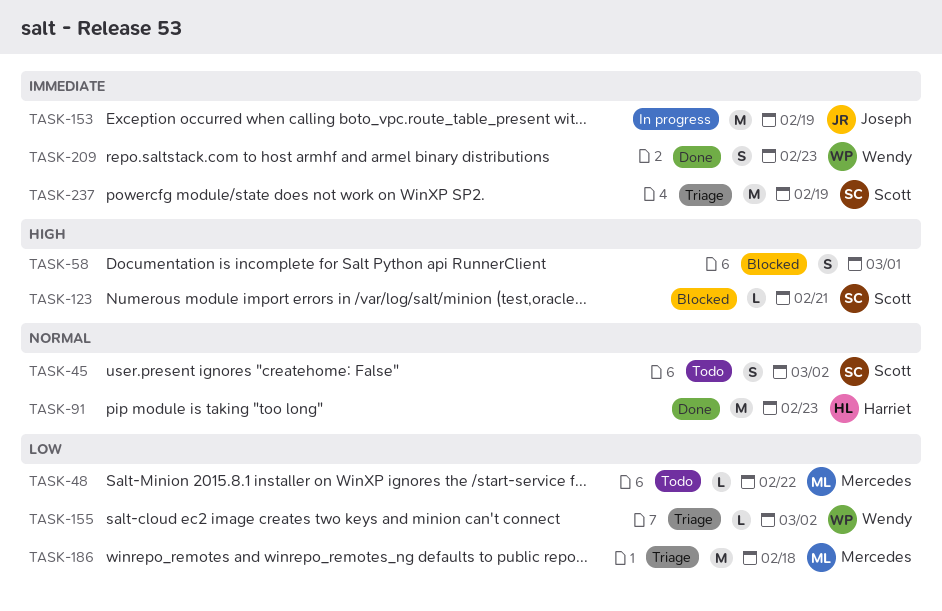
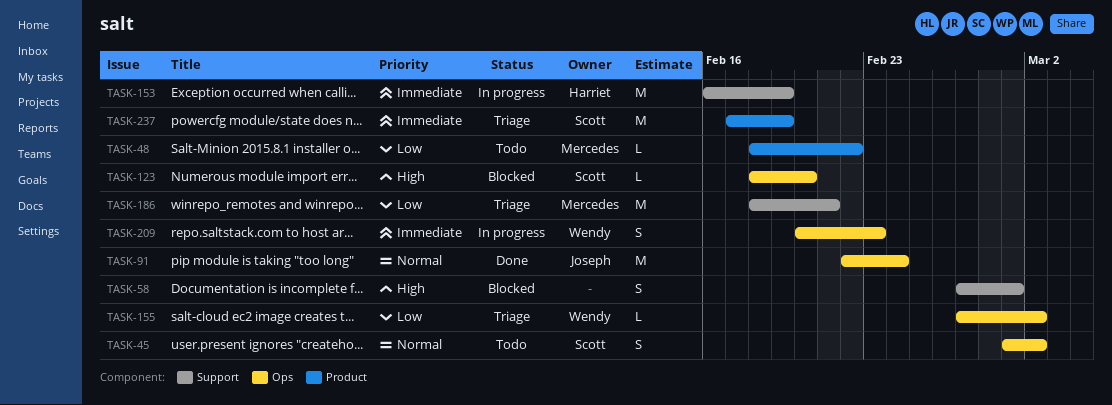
TASK-91, owner: Harriet -> Joseph
TASK-91, due: Feb 23 -> Feb 24
TASK-123, due: Feb 21 -> Feb 20
TASK-153, owner: Joseph -> Harriet
TASK-186, due: Feb 18 -> Feb 21
TASK-209, status: Done -> In progress

